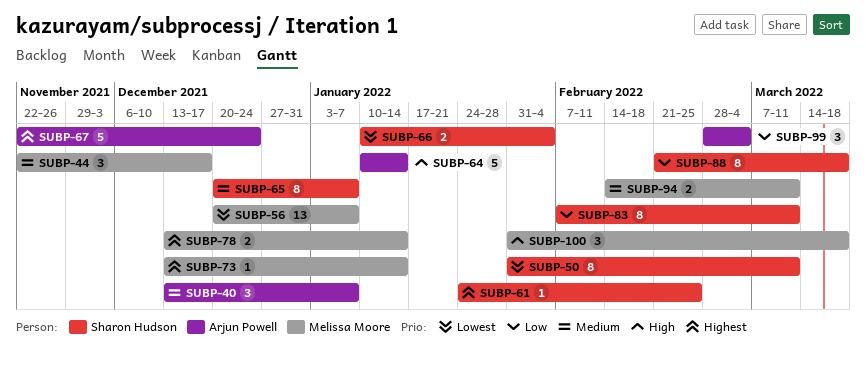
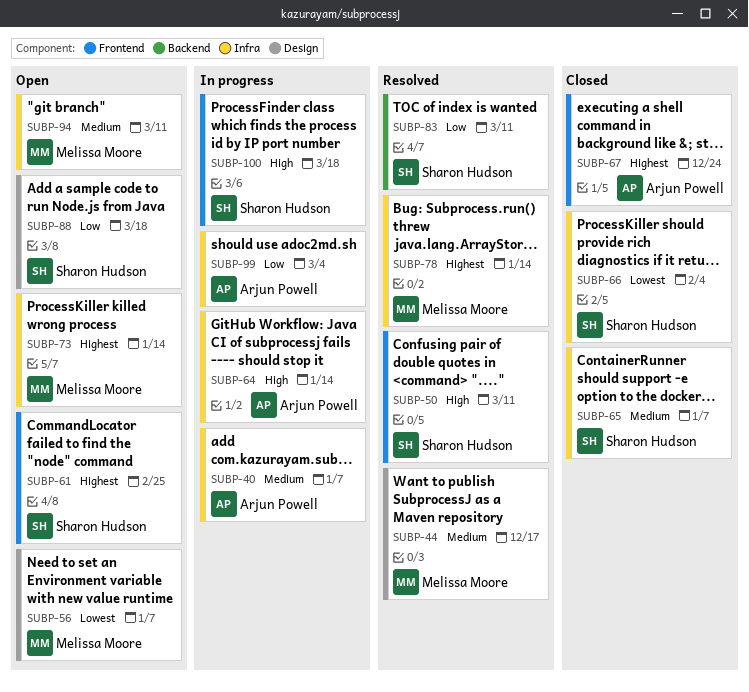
SUBP-50, priority: Lowest -> High
SUBP-100, owner: Melissa Moore -> Sharon Hudson

